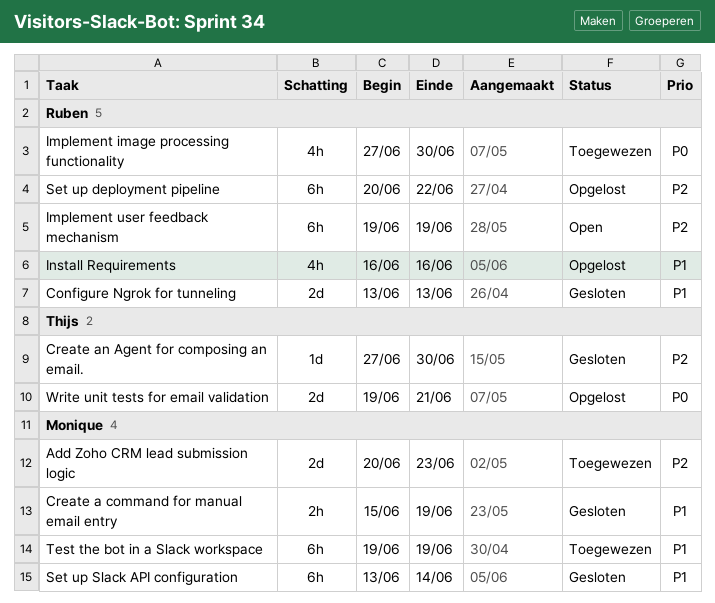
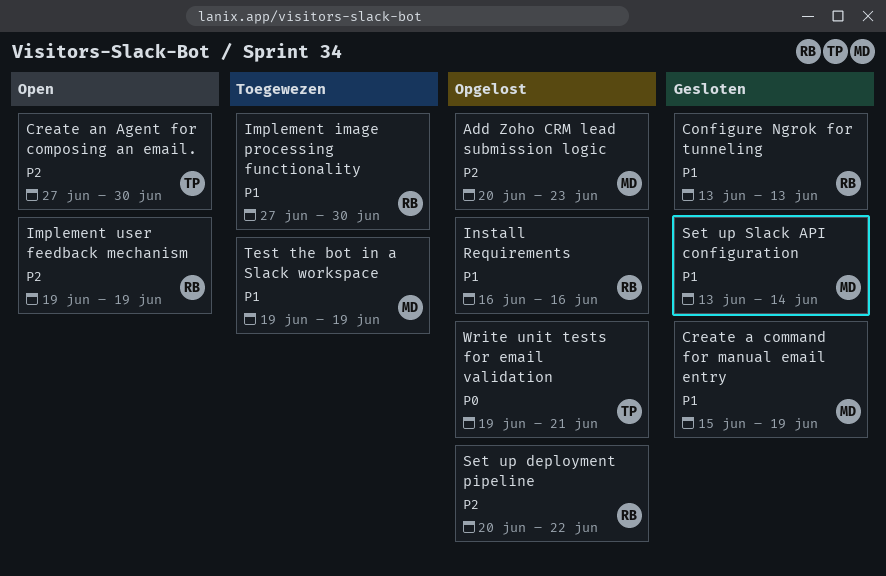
Add Zoho CRM lead submission logic, status: Toegewezen -> Opgelost
Create an Agent for composing an email., status: Gesloten -> Open
Implement image processing functionality, priority: P0 -> P1

